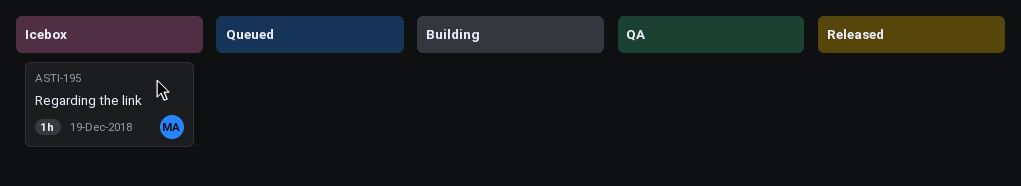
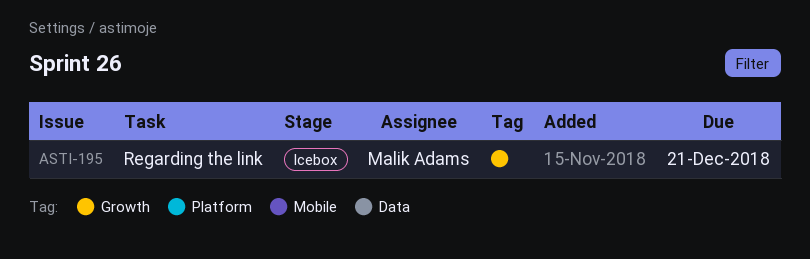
ASTI-195, due: Dec 19 -> Dec 21

